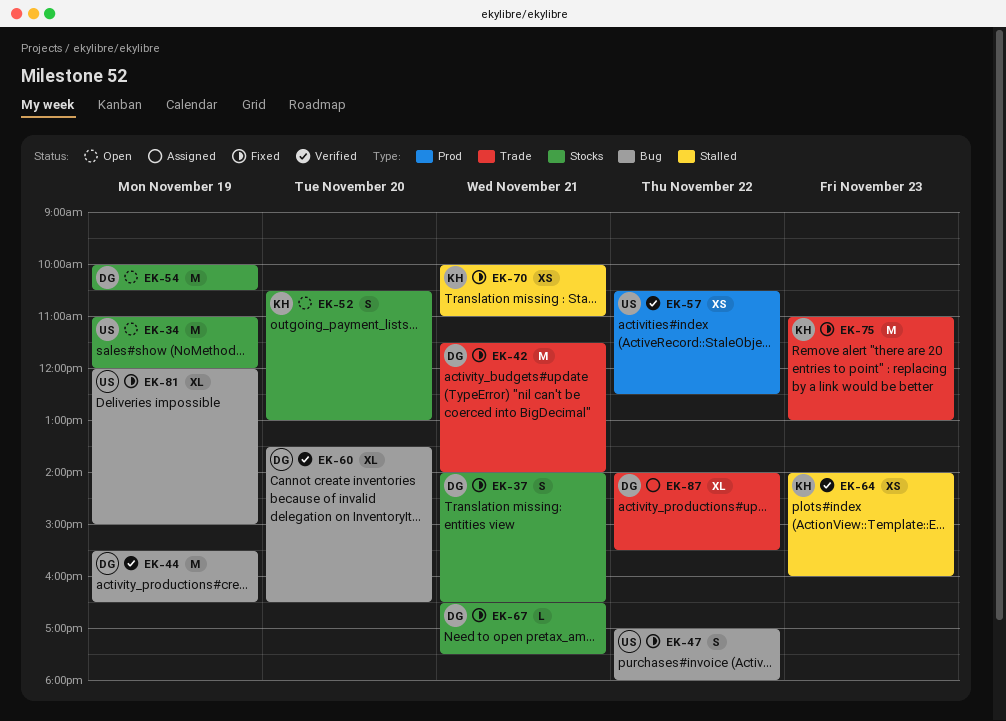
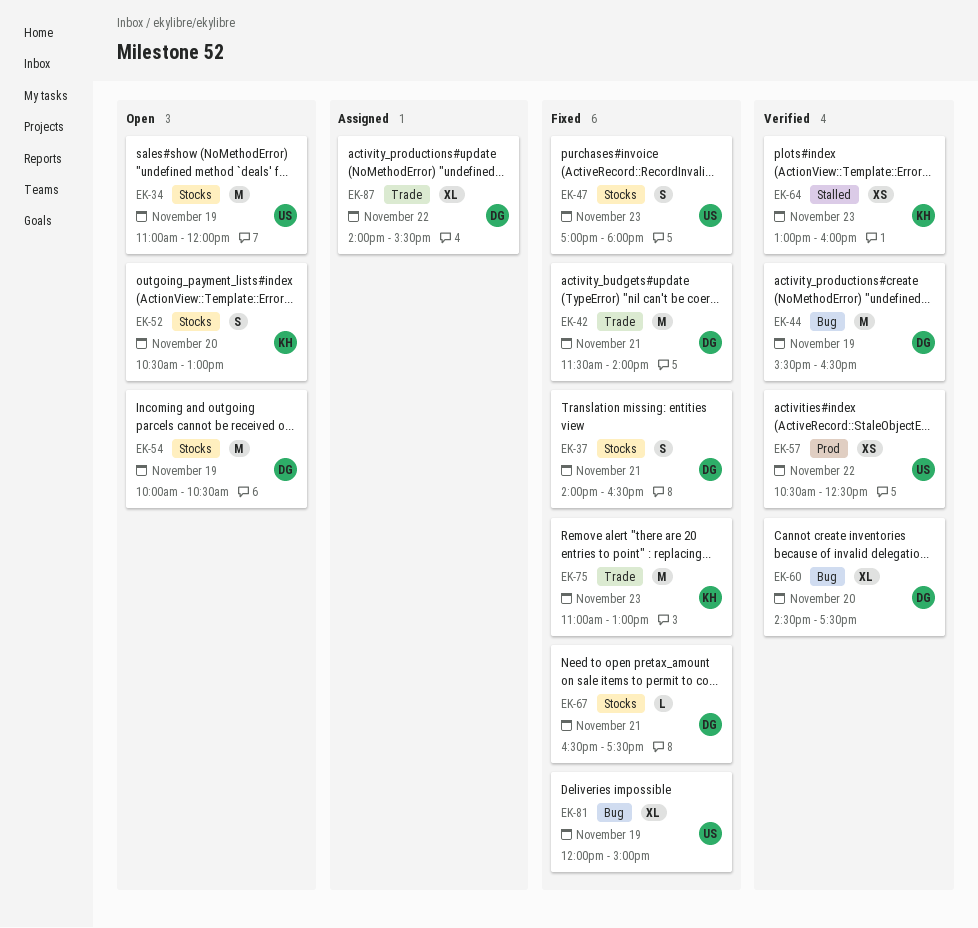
EK-47, label: Bug -> Stocks
EK-47, day: Nov 22 -> Nov 23
EK-60, begins: 13:30 -> 14:30
EK-60, ends: 16:30 -> 17:30
EK-64, begins: 14:00 -> 13:00
EK-70: present -> none

